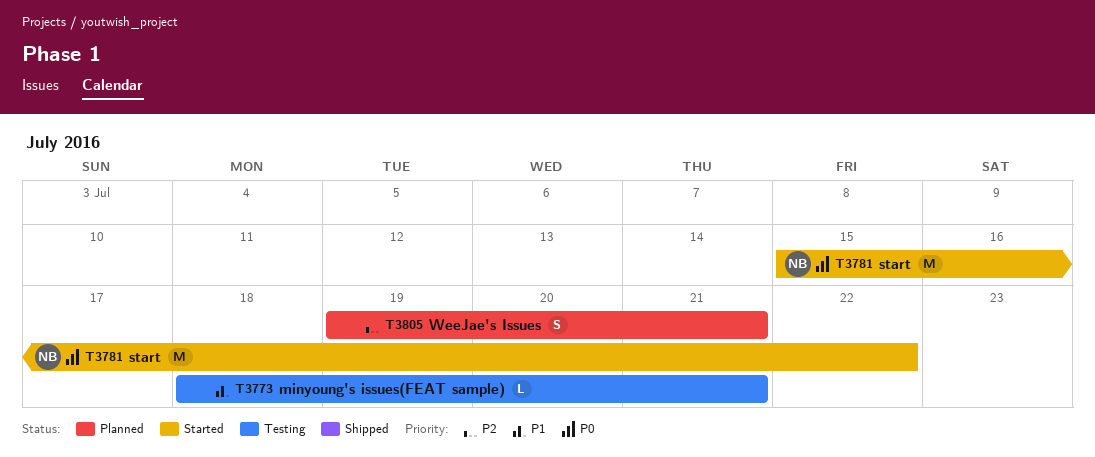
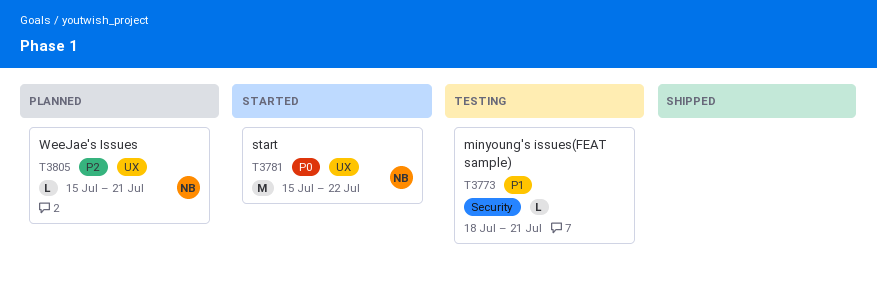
T3805, owner: none -> NB
T3805, estimate: S -> L
T3805, start: Jul 19 -> Jul 15

